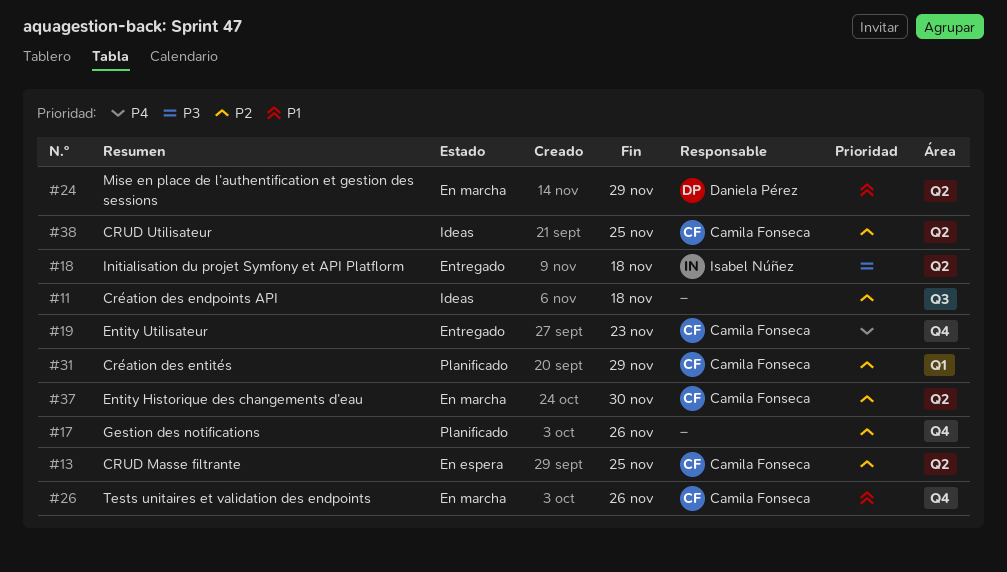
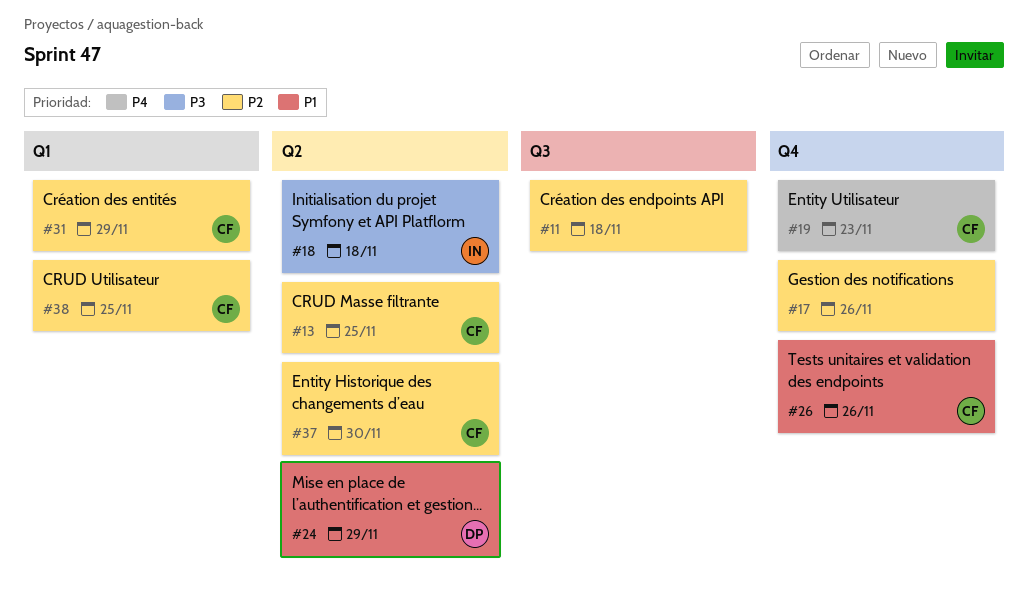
#38, label: Q2 -> Q1

